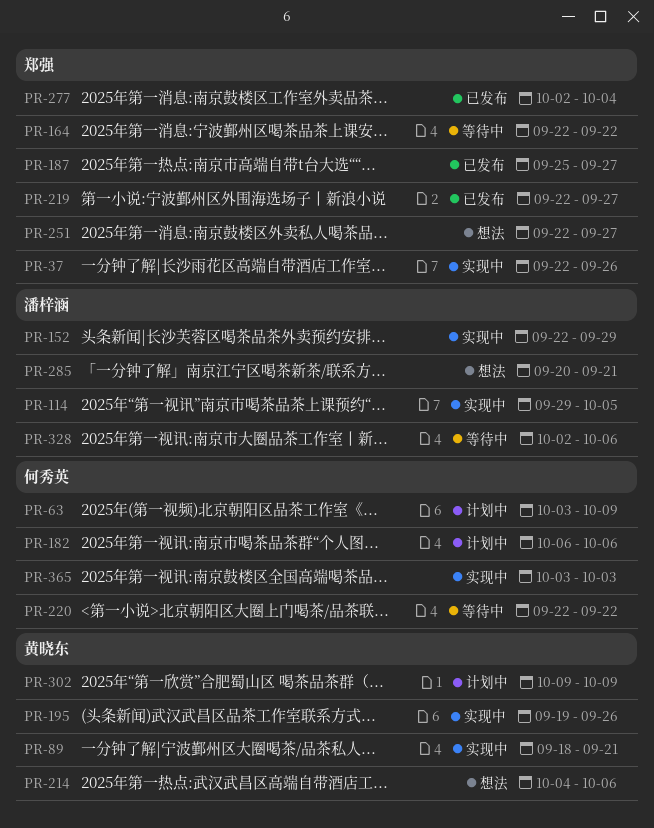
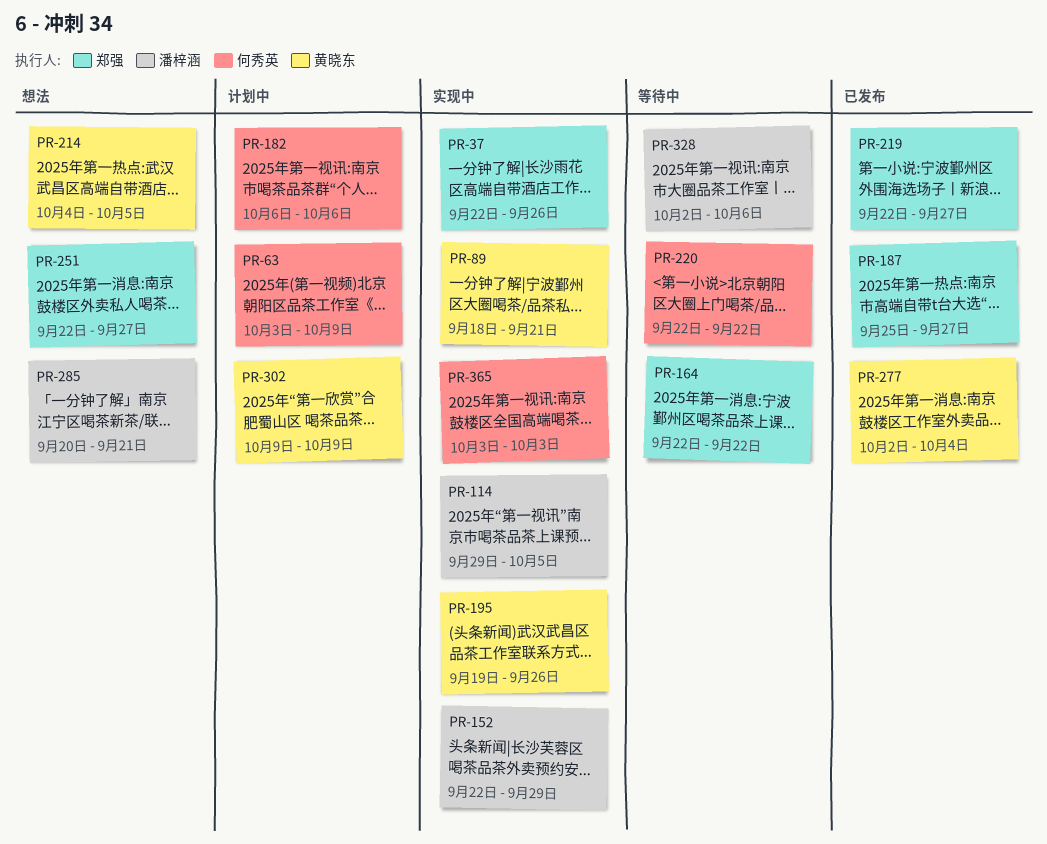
PR-214, due: Oct 6 -> Oct 5
PR-277, owner: 郑强 -> 黄晓东

